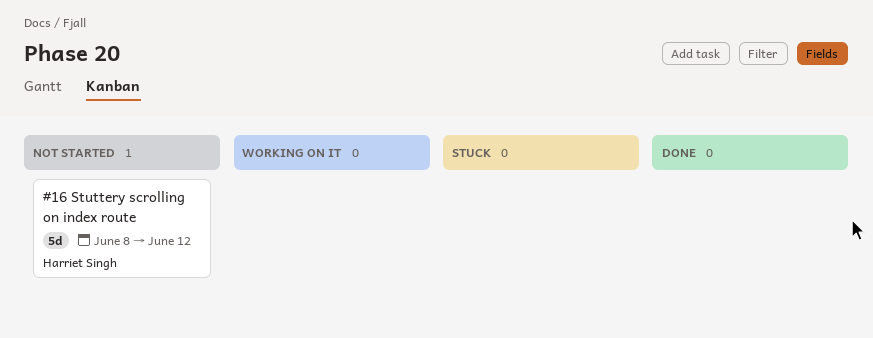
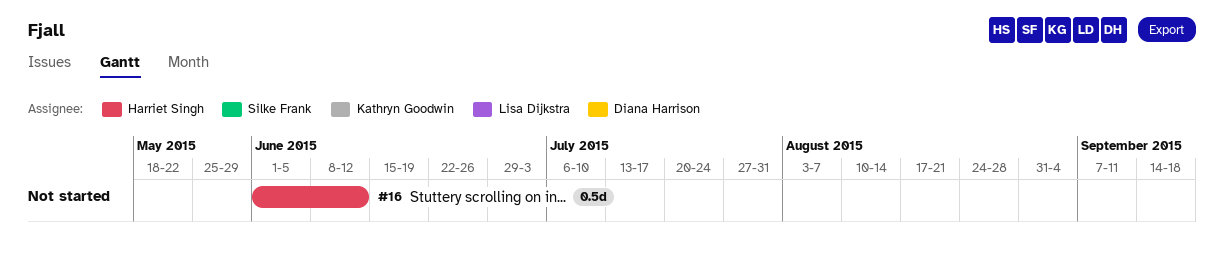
#16, estimate: 5d -> 0.5d
#16, start: Jun 8 -> Jun 1

